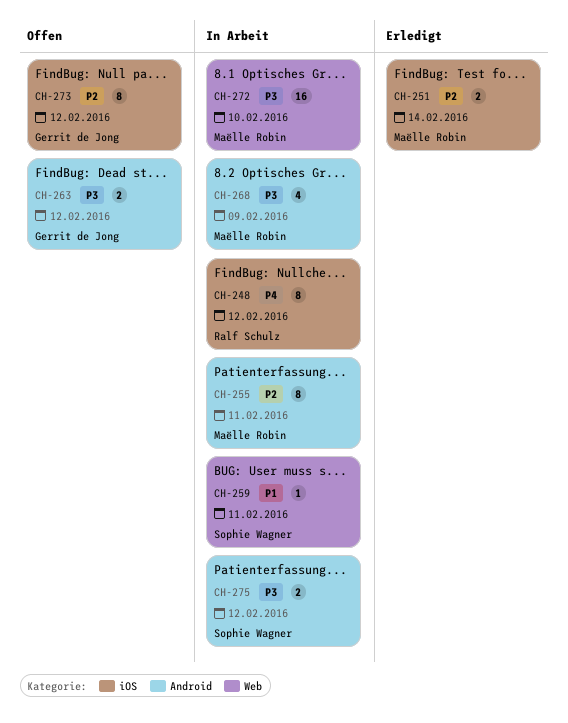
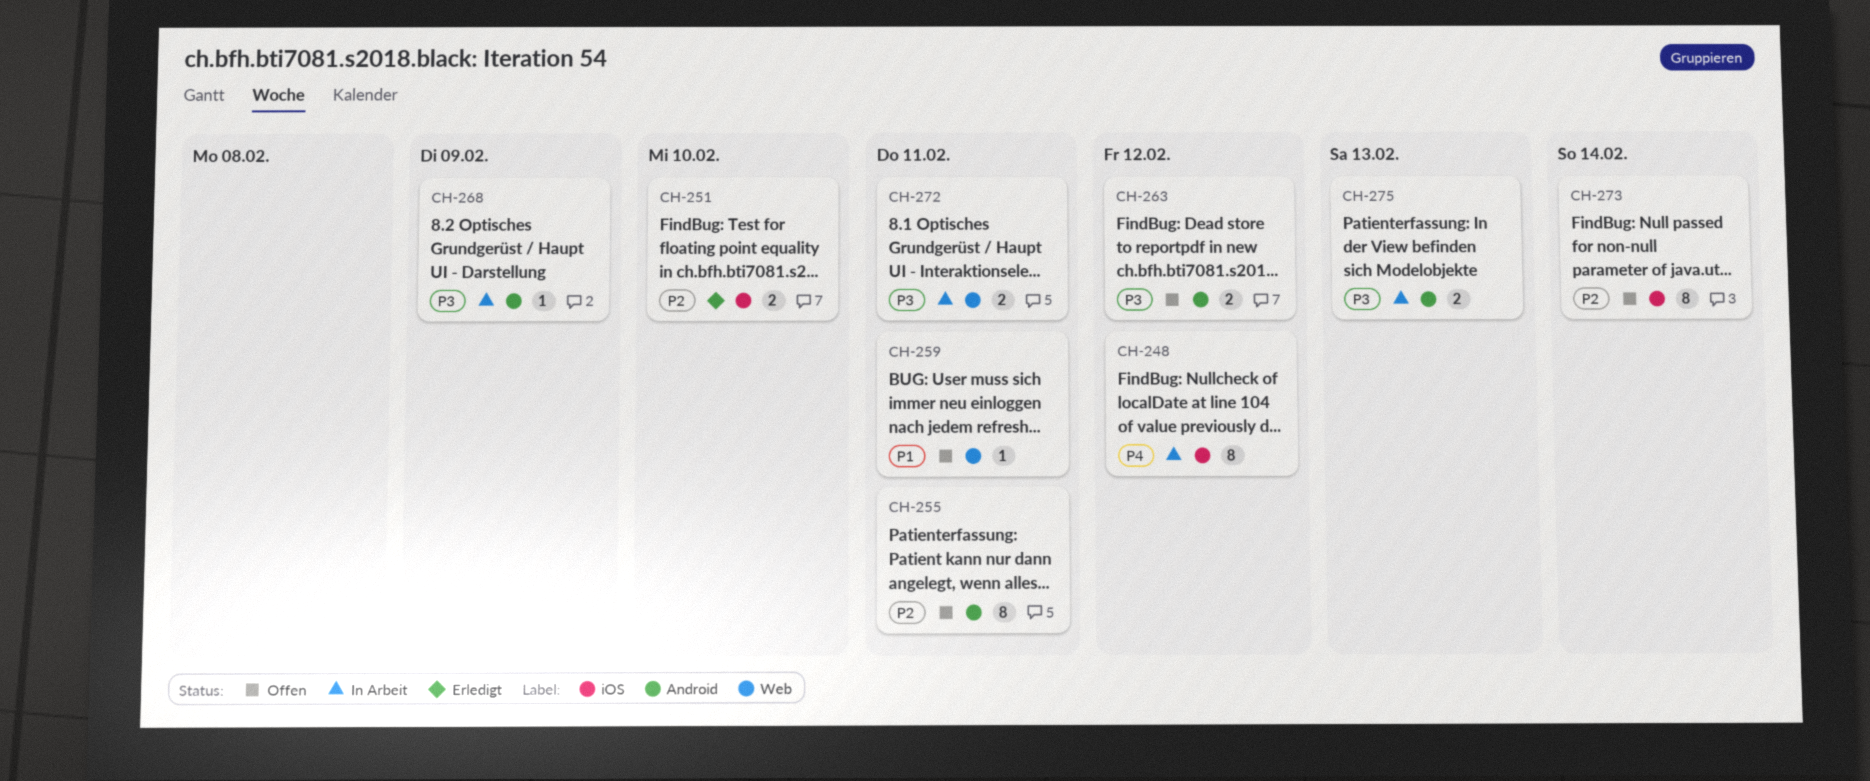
CH-251, due: Feb 14 -> Feb 10
CH-255, status: In Arbeit -> Offen
CH-259, status: In Arbeit -> Offen
CH-268, estimate: 4 -> 1
CH-272, estimate: 16 -> 2
CH-272, due: Feb 10 -> Feb 11
CH-273, due: Feb 12 -> Feb 14
CH-275, due: Feb 12 -> Feb 13

